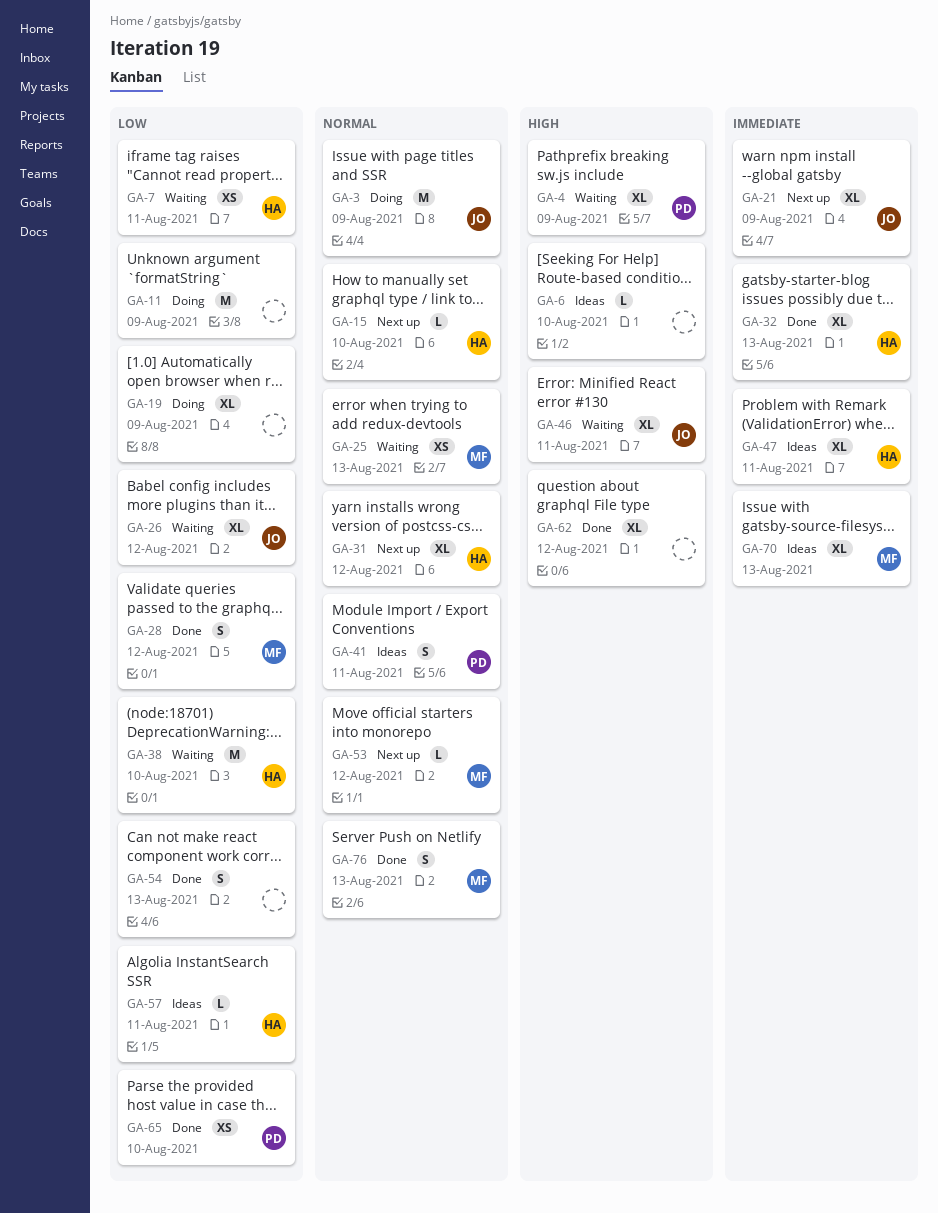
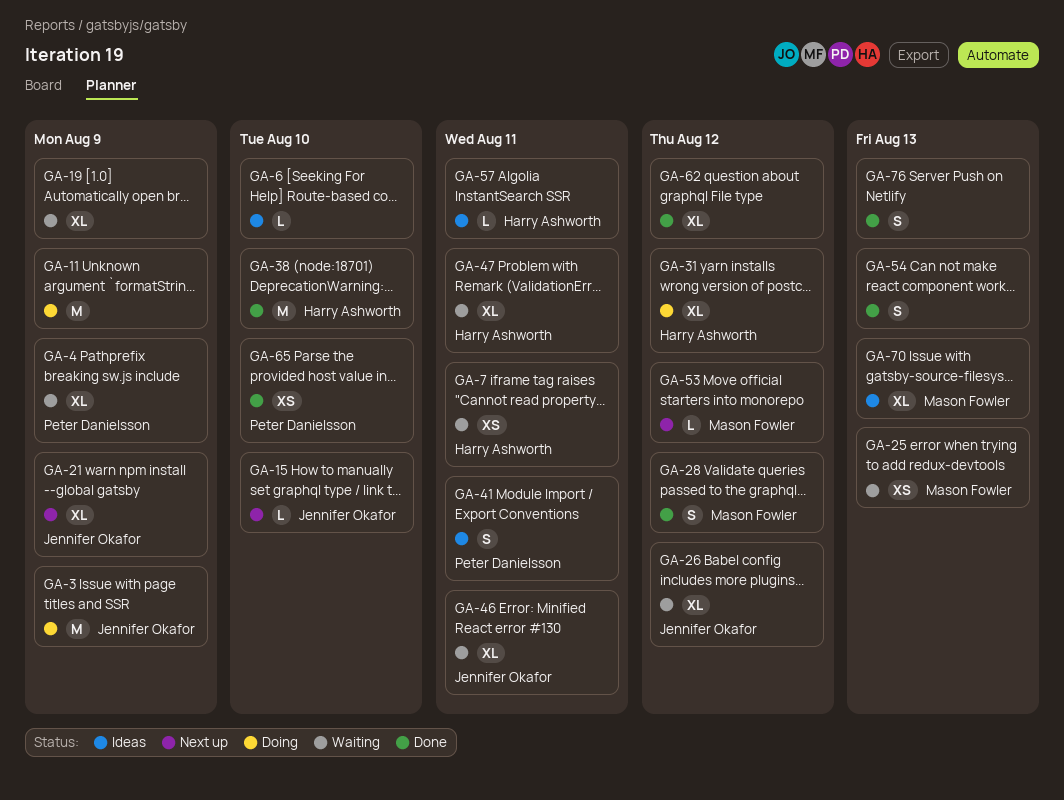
GA-15, owner: Harry Ashworth -> Jennifer Okafor
GA-19, status: Doing -> Waiting
GA-31, status: Next up -> Doing
GA-32: present -> none
GA-38, status: Waiting -> Done
GA-47, status: Ideas -> Waiting
GA-76, owner: Mason Fowler -> none

